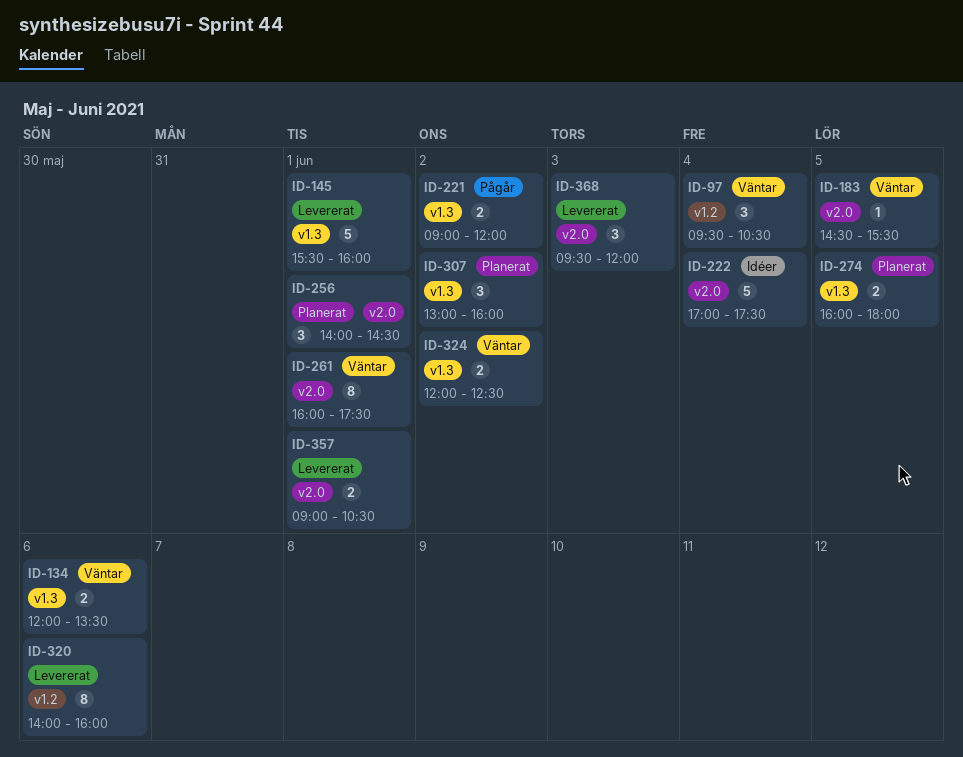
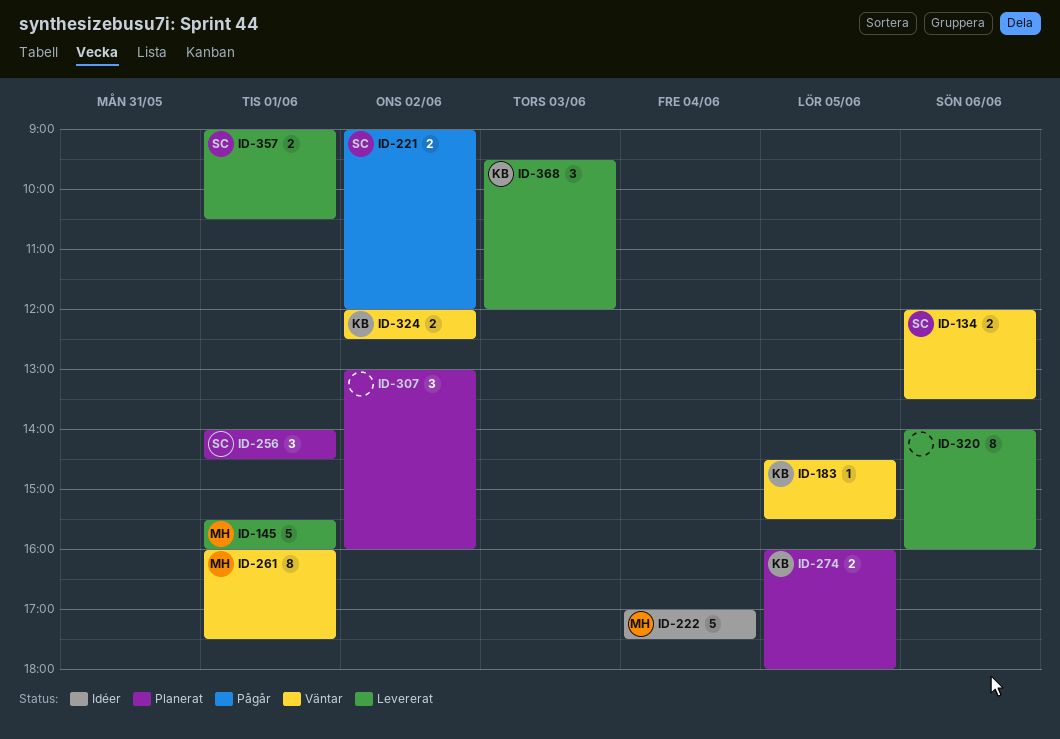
ID-97: present -> none

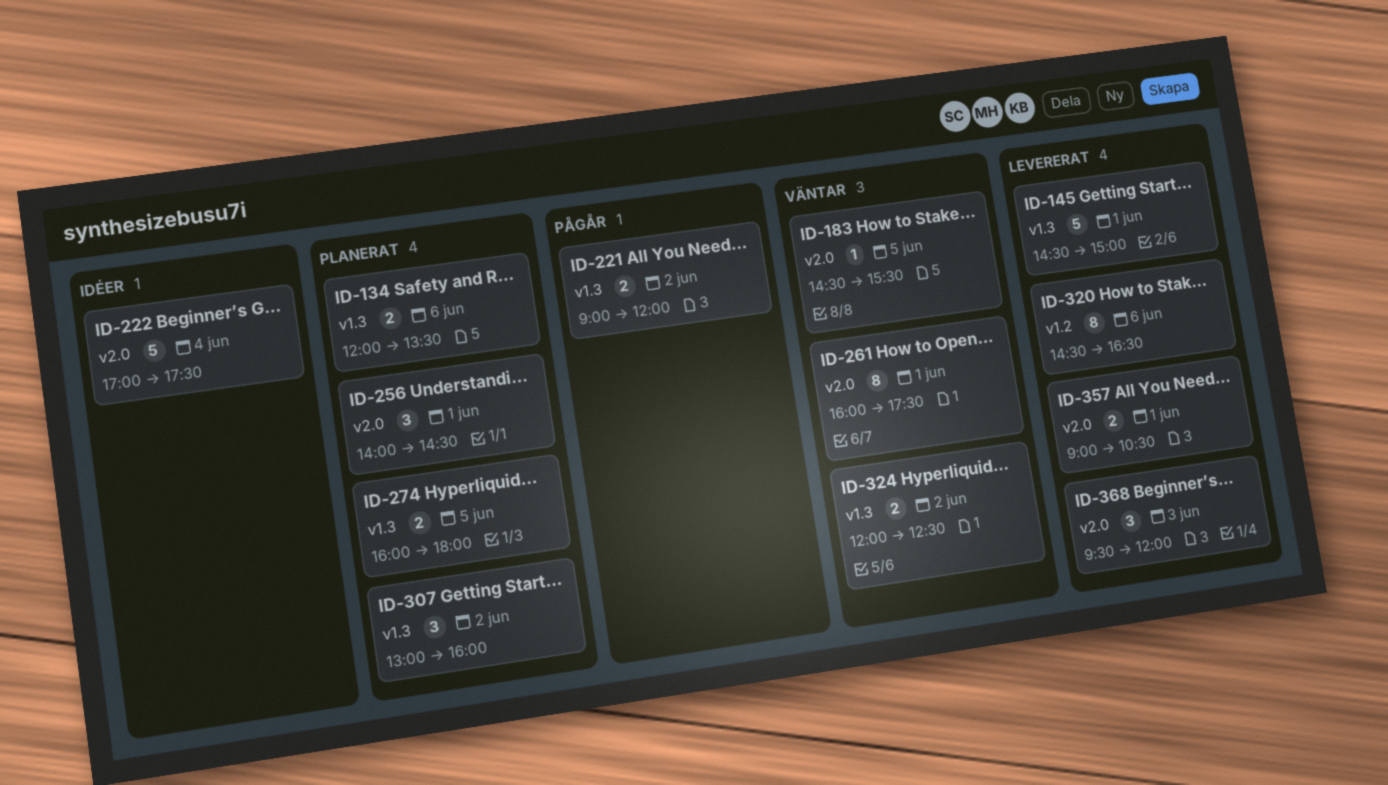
ID-134, status: Väntar -> Planerat
ID-145, begins: 15:30 -> 14:30
ID-145, ends: 16:00 -> 15:00
ID-320, begins: 14:00 -> 14:30
ID-320, ends: 16:00 -> 16:30

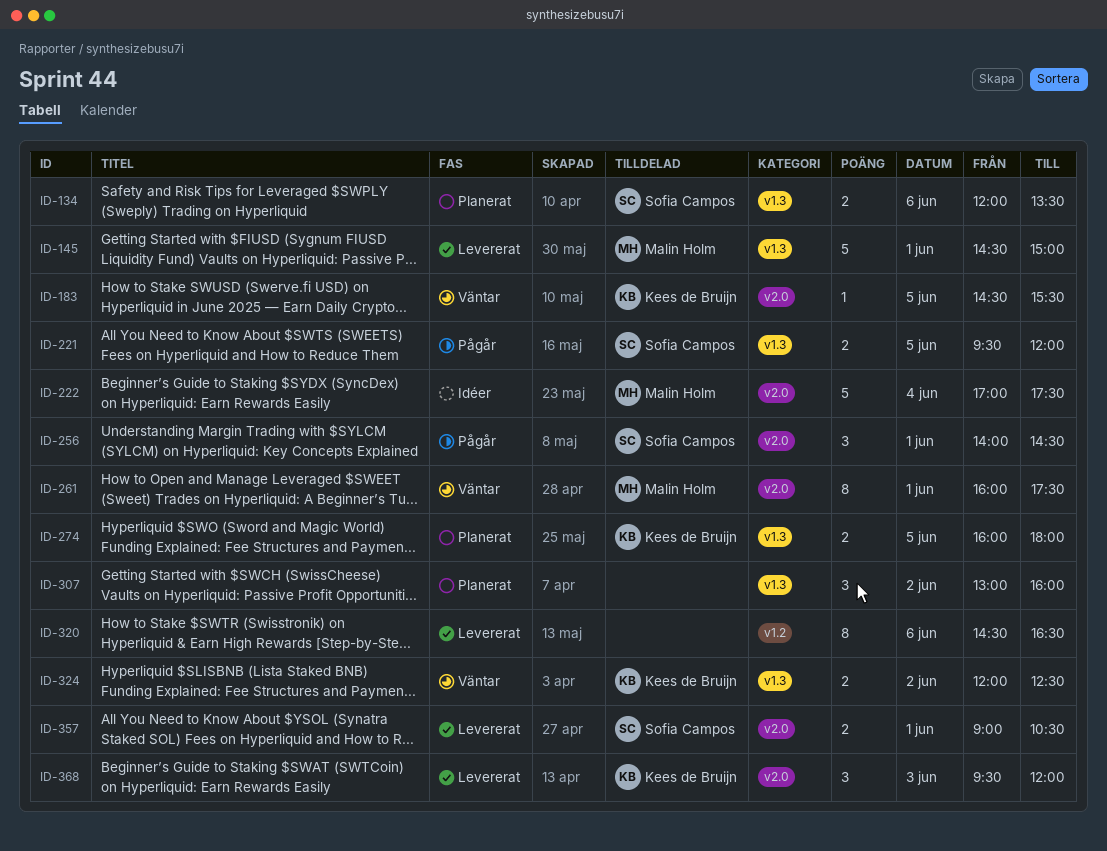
ID-221, day: Jun 2 -> Jun 5
ID-221, begins: 09:00 -> 09:30
ID-256, status: Planerat -> Pågår

